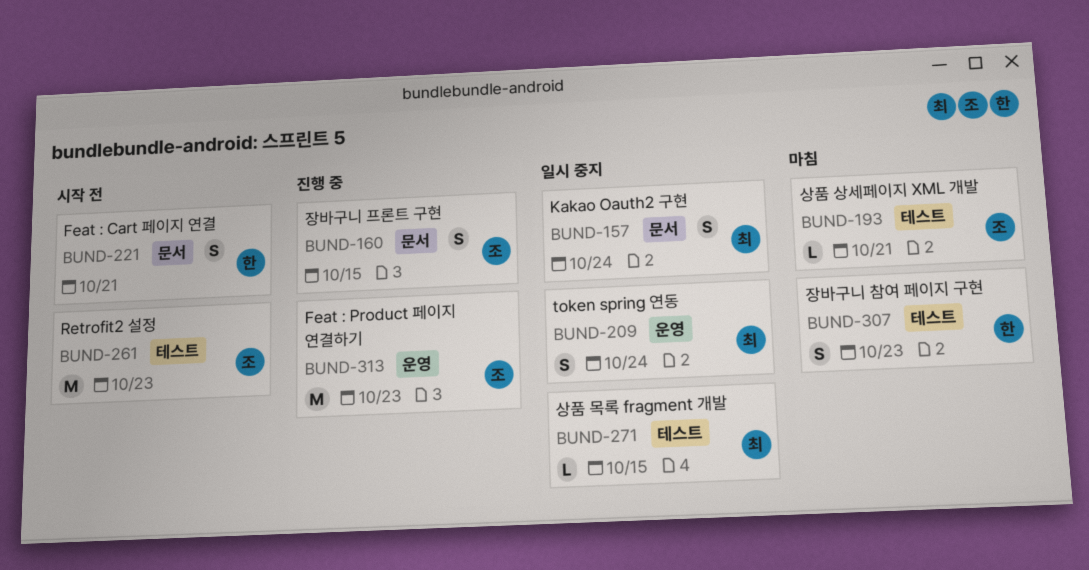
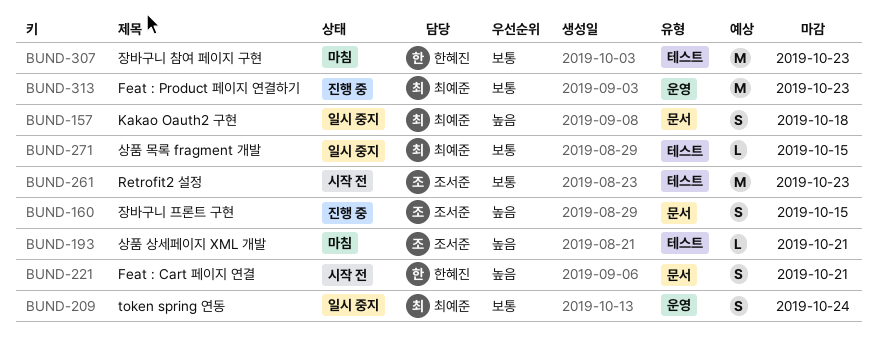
BUND-157, due: Oct 24 -> Oct 18
BUND-307, estimate: S -> M
BUND-313, owner: 조서준 -> 최예준

